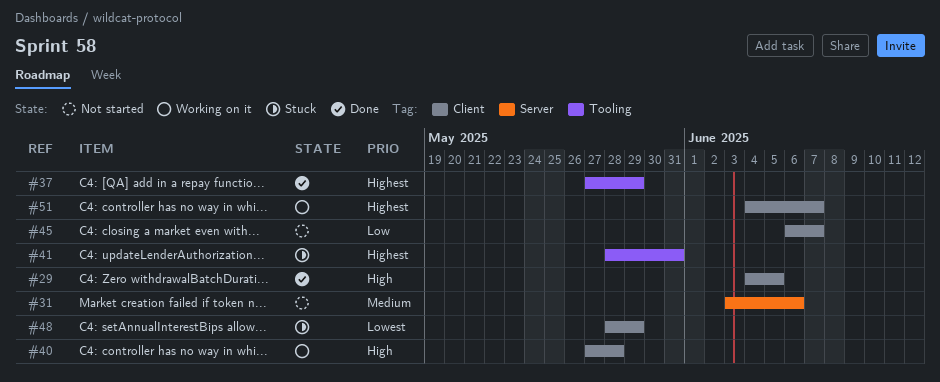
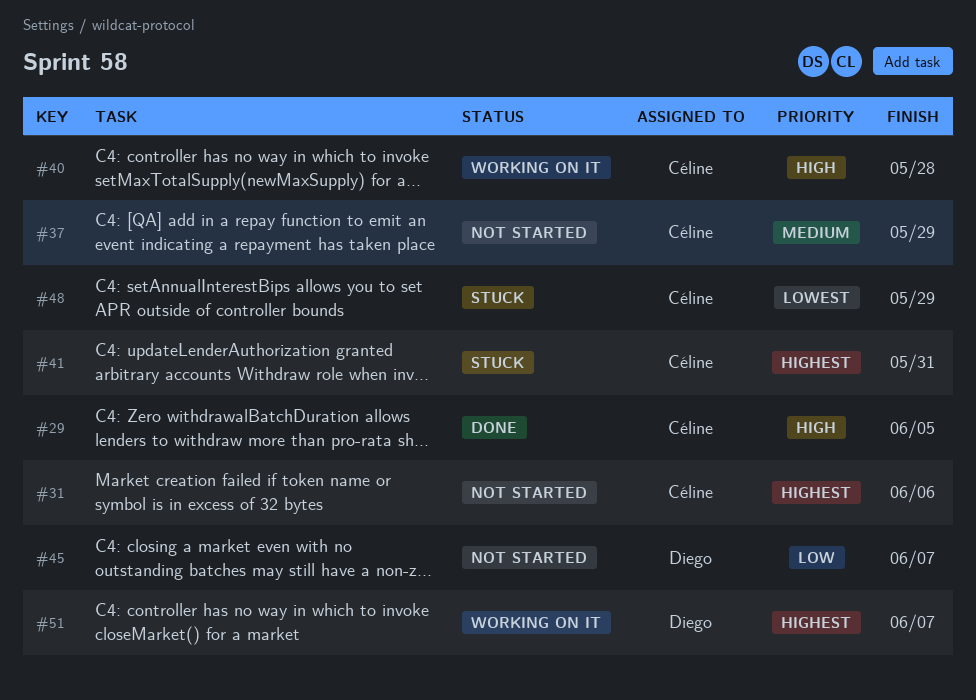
#31, priority: Medium -> Highest
#37, status: Done -> Not started
#37, priority: Highest -> Medium

